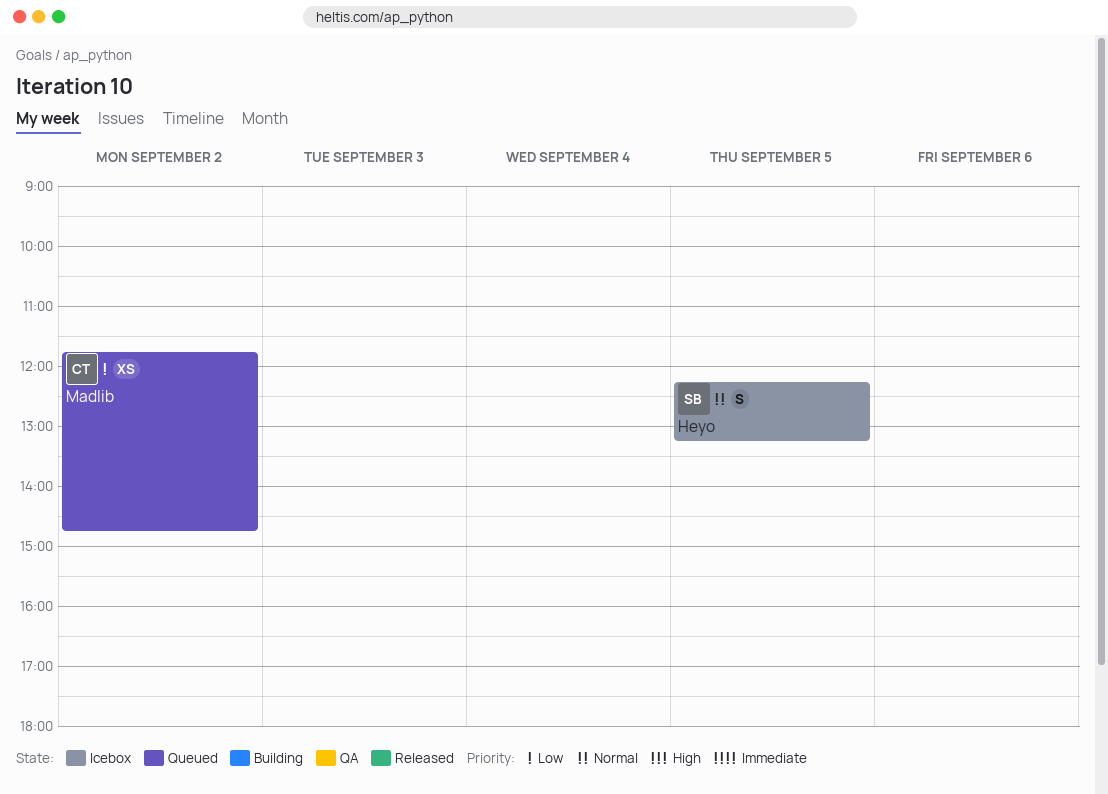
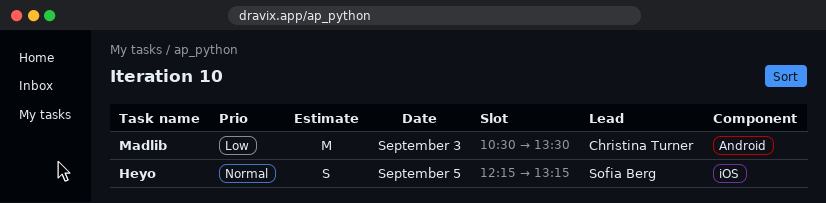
Madlib, estimate: XS -> M
Madlib, day: Sep 2 -> Sep 3
Madlib, begins: 11:45 -> 10:30
Madlib, ends: 14:45 -> 13:30

